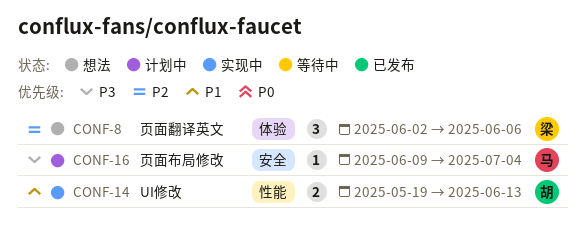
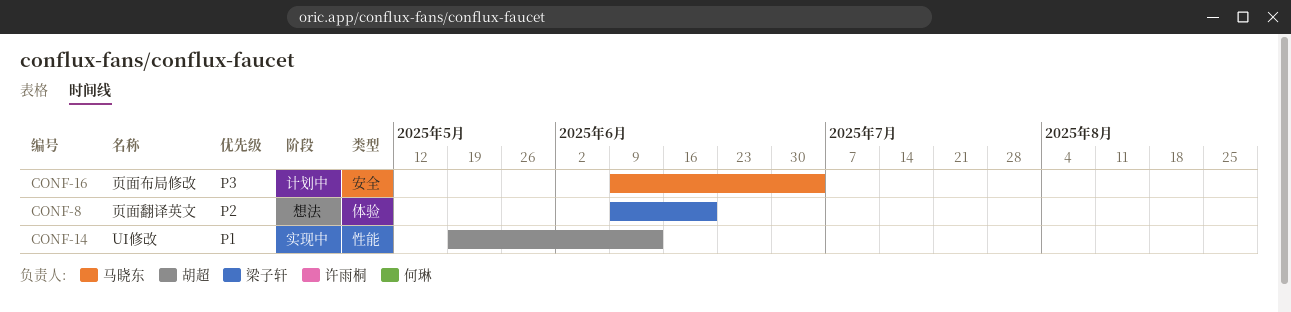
CONF-8, start: Jun 2 -> Jun 9
CONF-8, due: Jun 6 -> Jun 20

